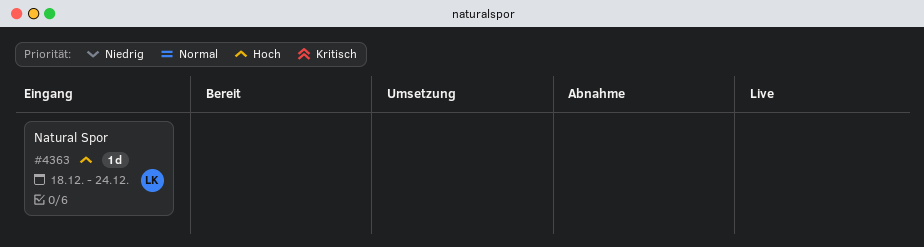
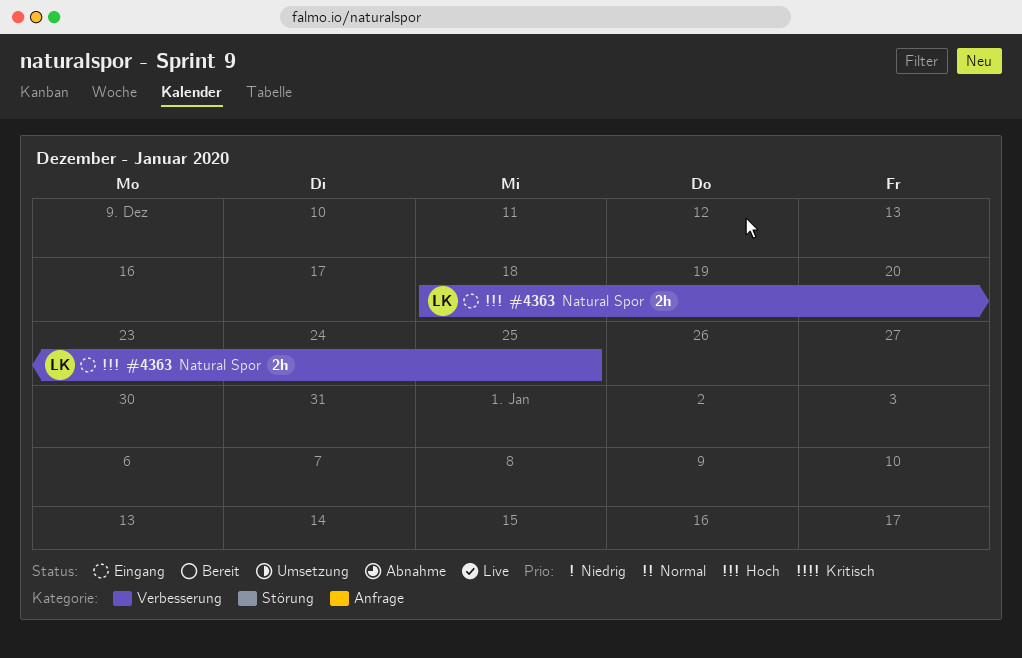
#4363, estimate: 1d -> 2h
#4363, due: Dec 24 -> Dec 25

